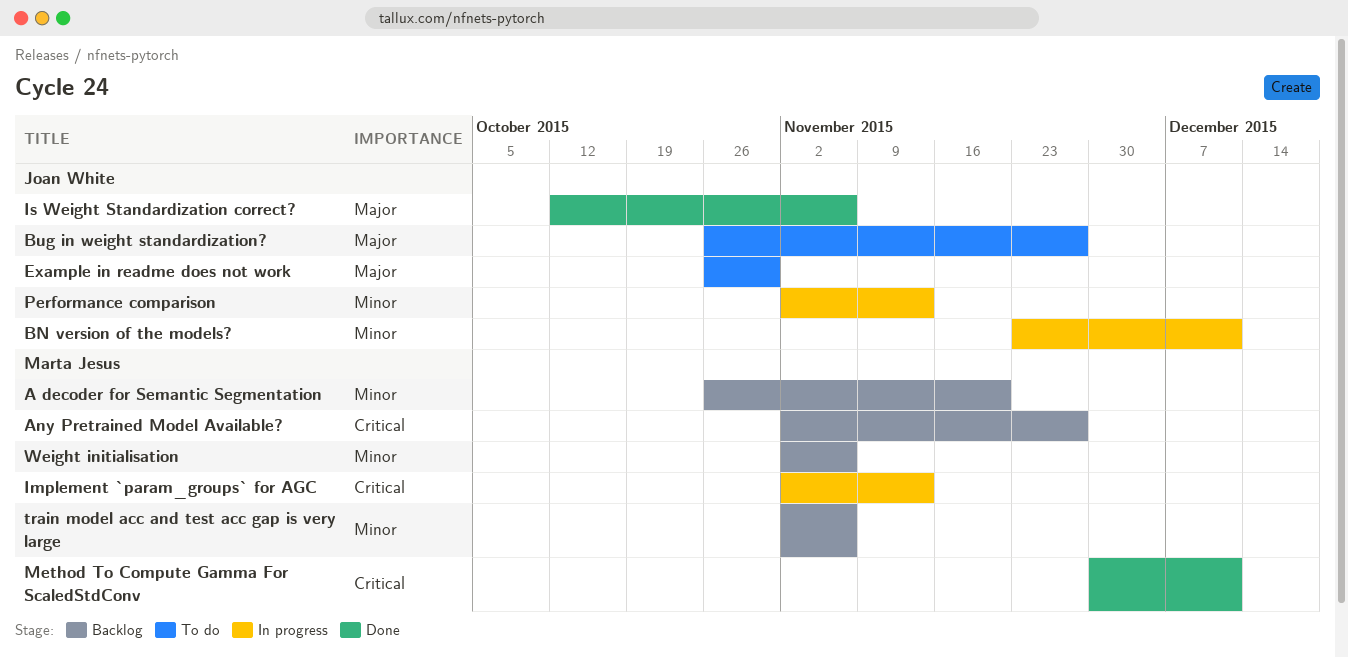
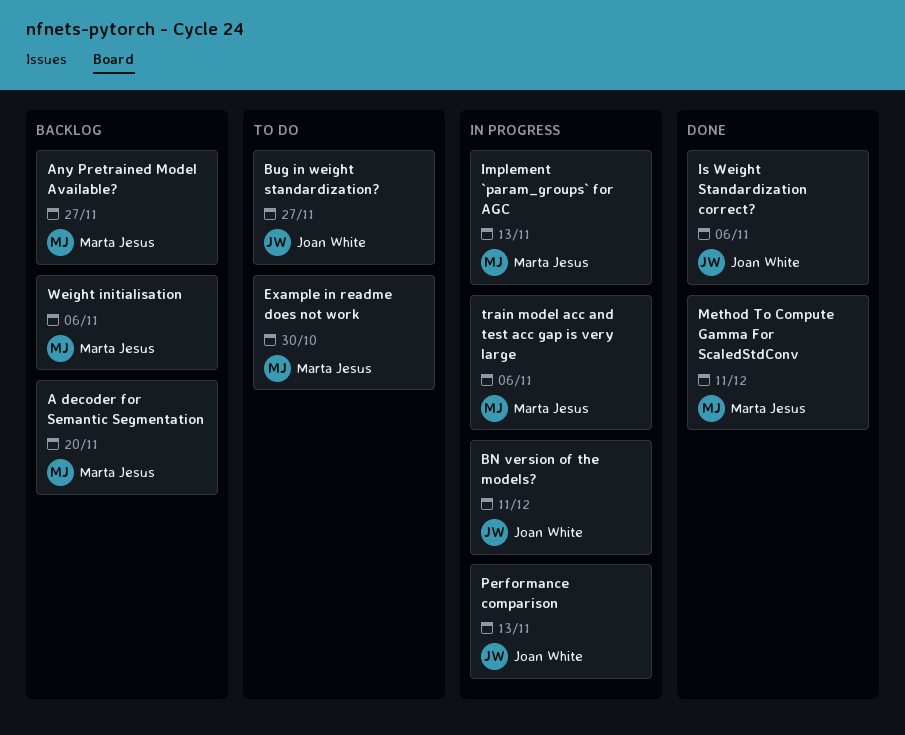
Example in readme does not work, owner: Joan White -> Marta Jesus
train model acc and test acc gap is very large, status: Backlog -> In progress

